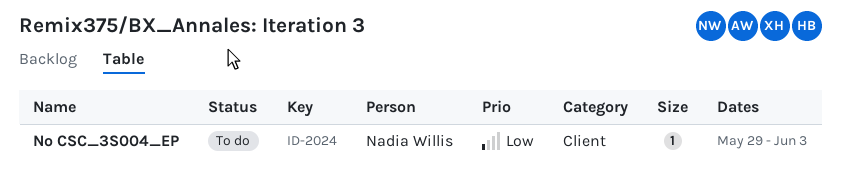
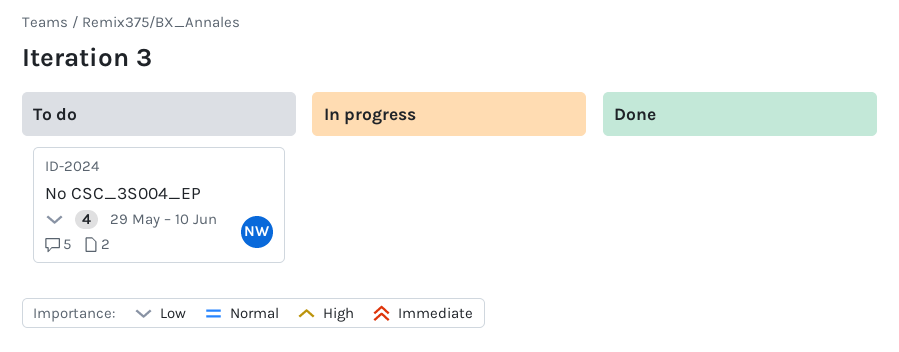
ID-2024, estimate: 1 -> 4
ID-2024, due: Jun 3 -> Jun 10

